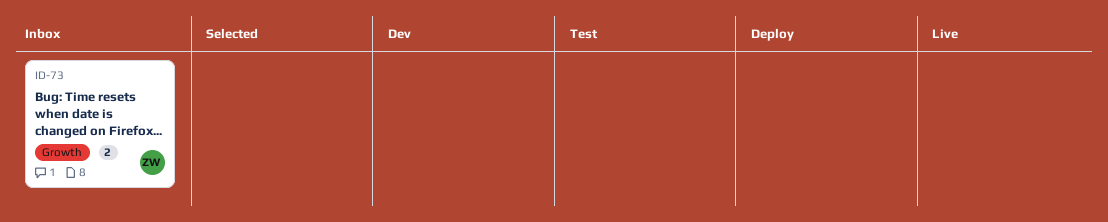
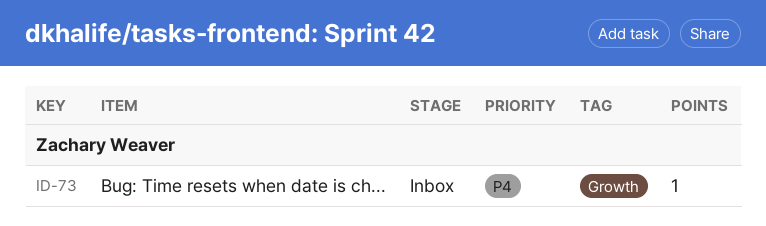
ID-73, estimate: 2 -> 1

